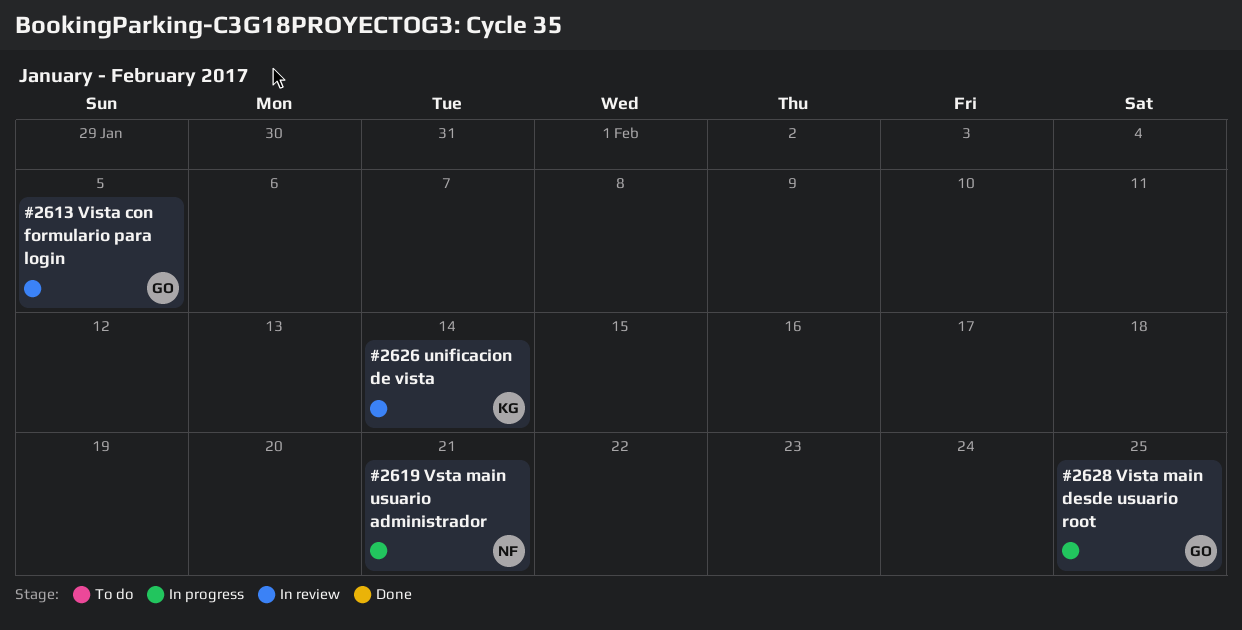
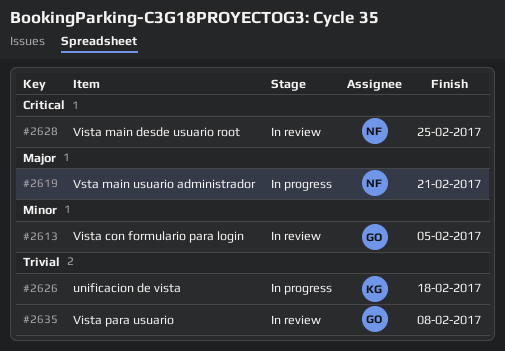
#2626, status: In review -> In progress
#2626, due: Feb 14 -> Feb 18
#2628, status: In progress -> In review
#2628, owner: GO -> NF
#2635: none -> present

